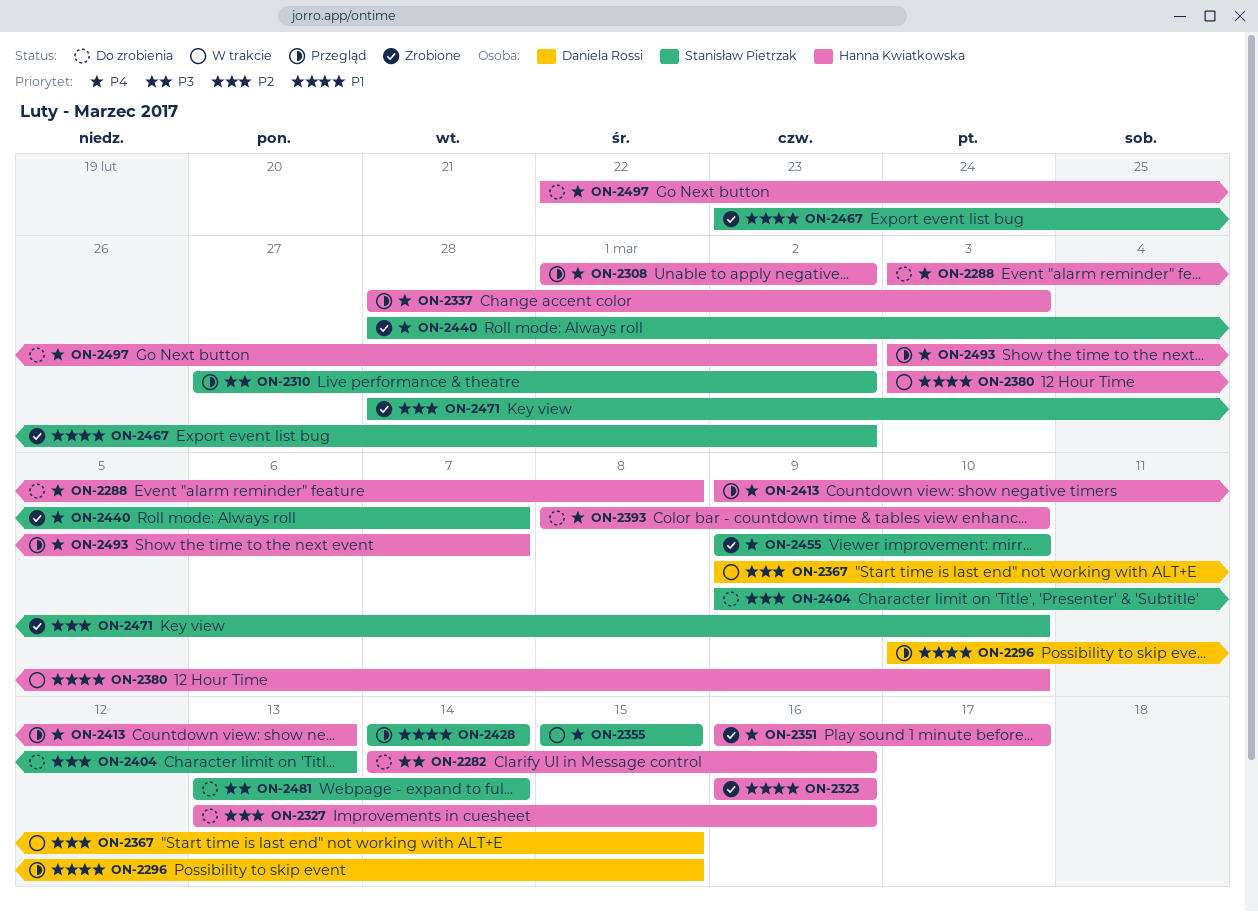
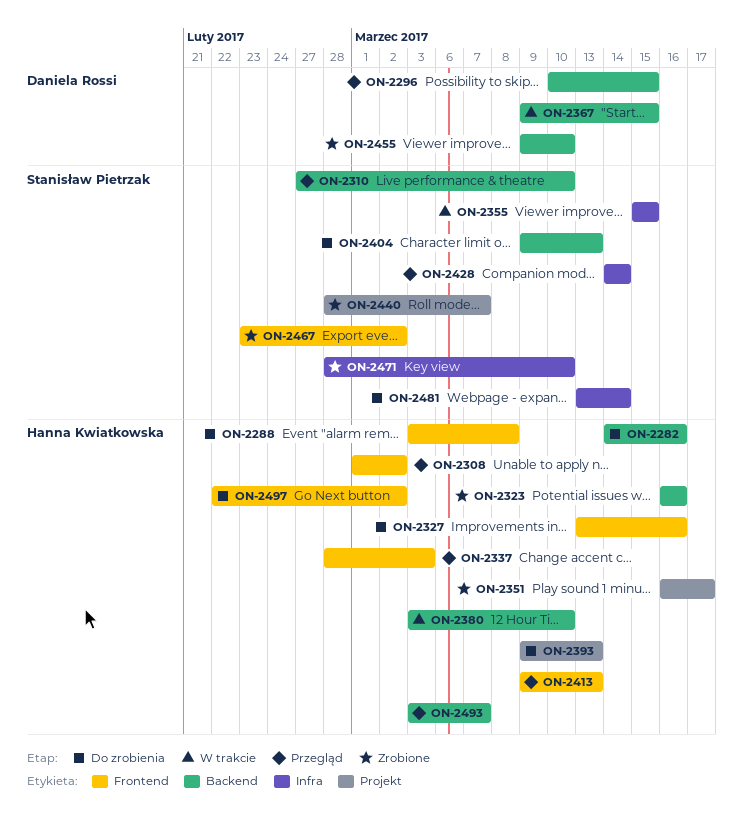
ON-2310, due: Mar 2 -> Mar 10
ON-2393, start: Mar 8 -> Mar 9
ON-2393, due: Mar 10 -> Mar 13
ON-2455, owner: Stanisław Pietrzak -> Daniela Rossi

